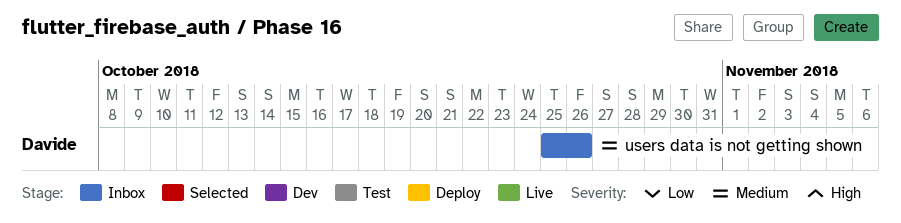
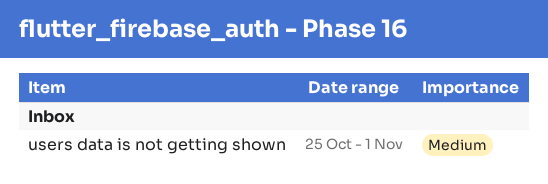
users data is not getting shown, due: Oct 26 -> Nov 1

